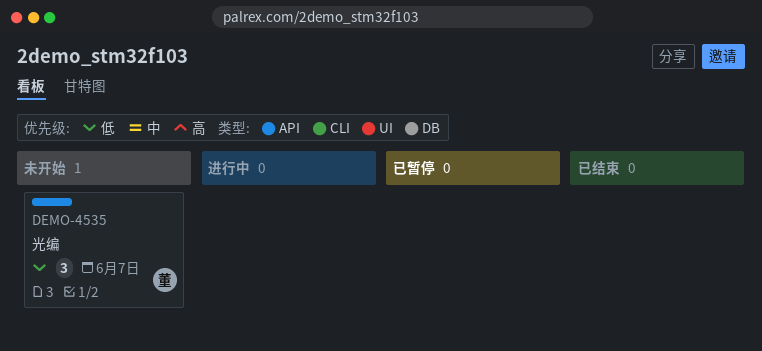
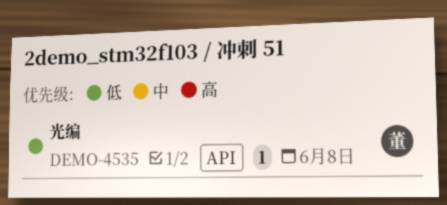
DEMO-4535, estimate: 3 -> 1
DEMO-4535, due: Jun 7 -> Jun 8

